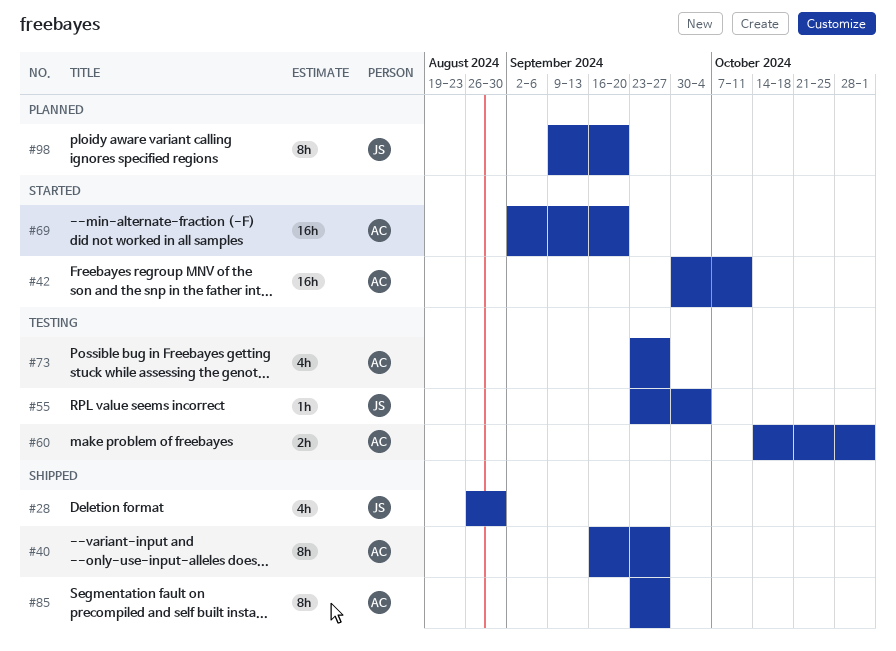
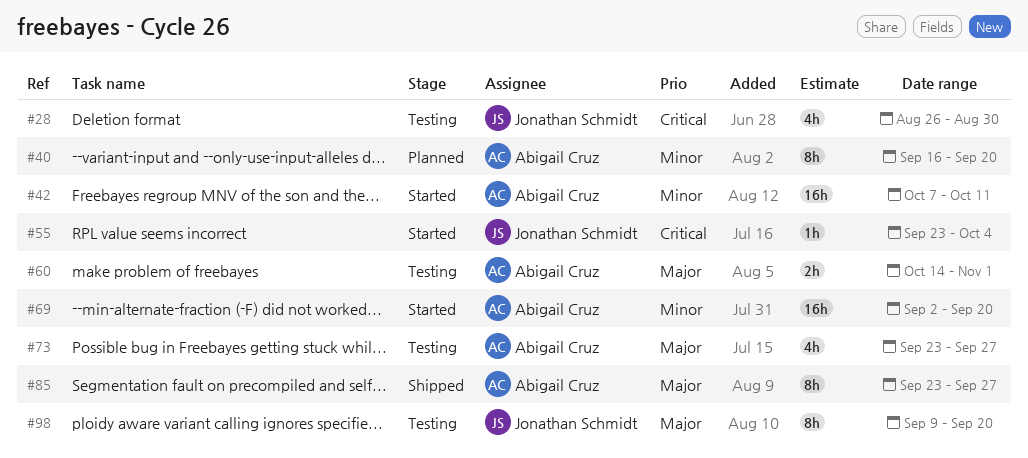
#28, status: Shipped -> Testing
#40, status: Shipped -> Planned
#40, due: Sep 27 -> Sep 20
#42, start: Sep 30 -> Oct 7
#55, status: Testing -> Started
#98, status: Planned -> Testing

